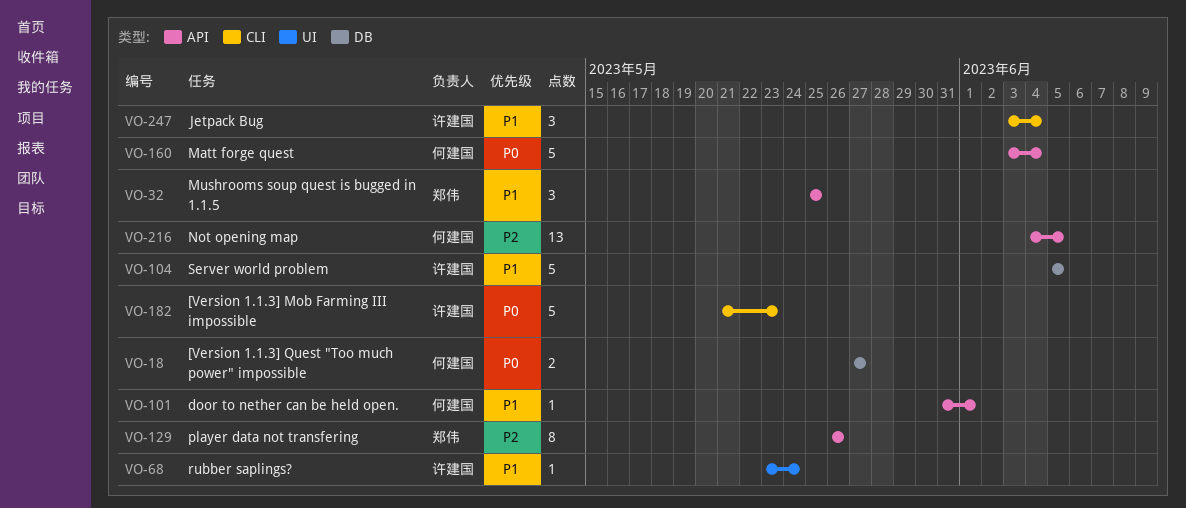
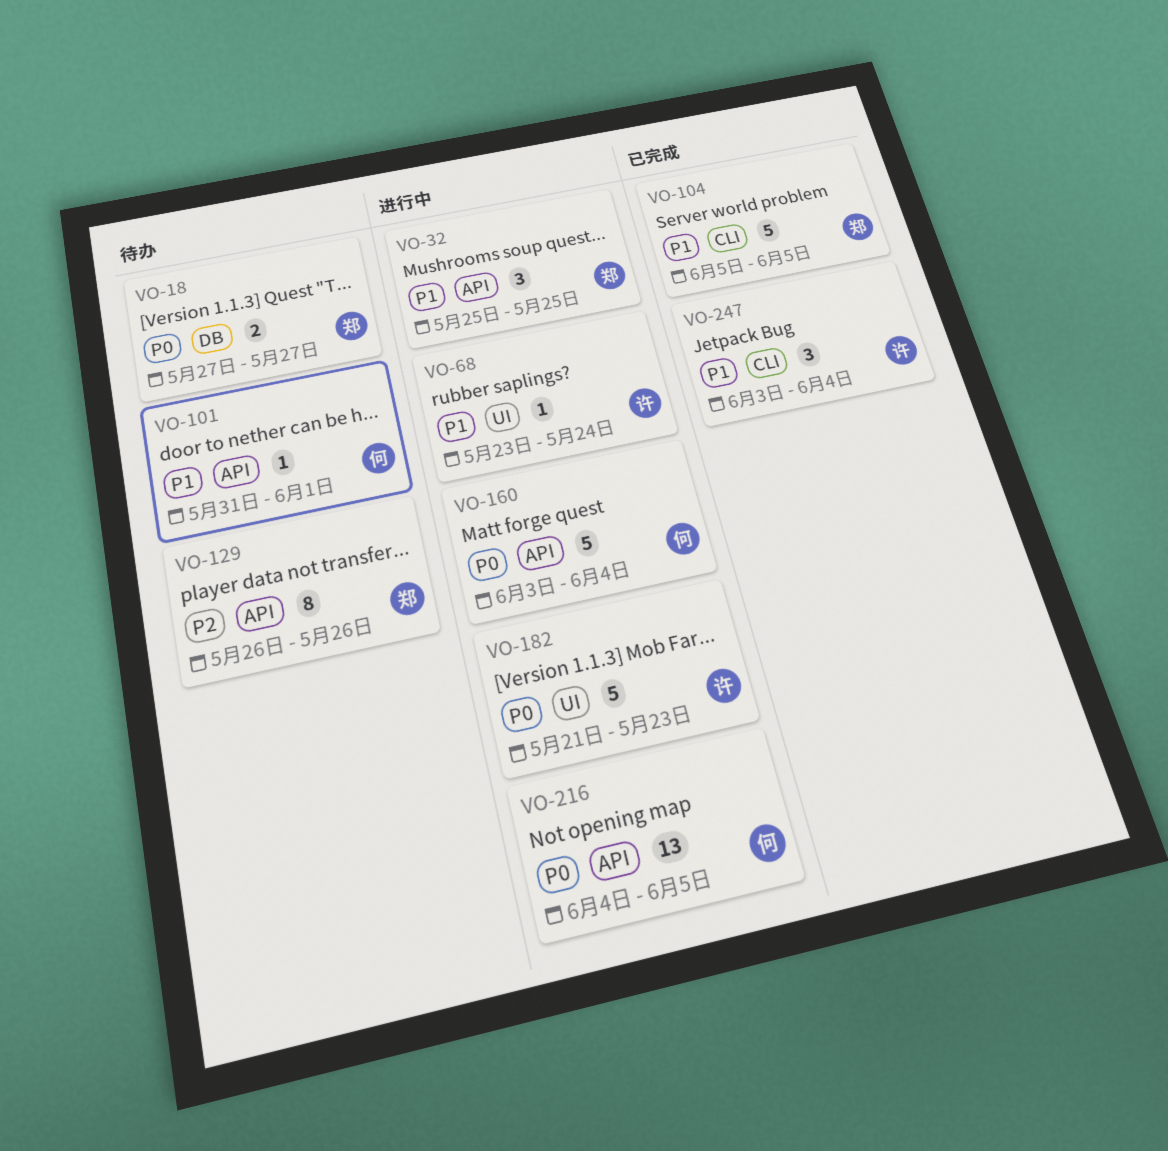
VO-18, owner: 何建国 -> 郑伟
VO-104, owner: 许建国 -> 郑伟
VO-104, label: DB -> CLI
VO-182, label: CLI -> UI
VO-216, priority: P2 -> P0

